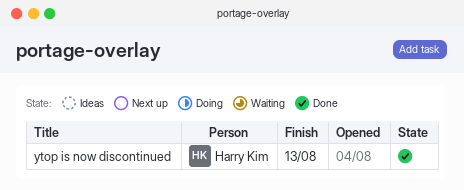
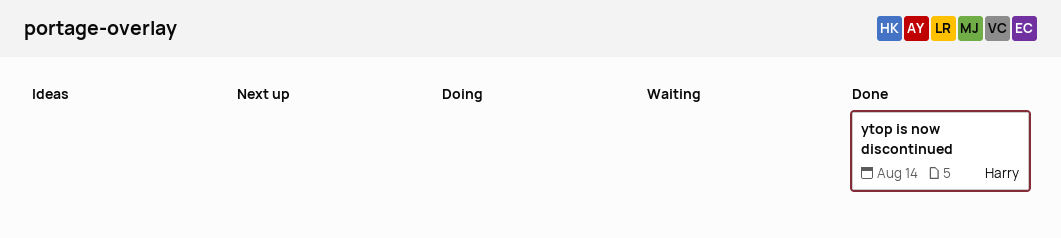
ytop is now discontinued, due: Aug 13 -> Aug 14

